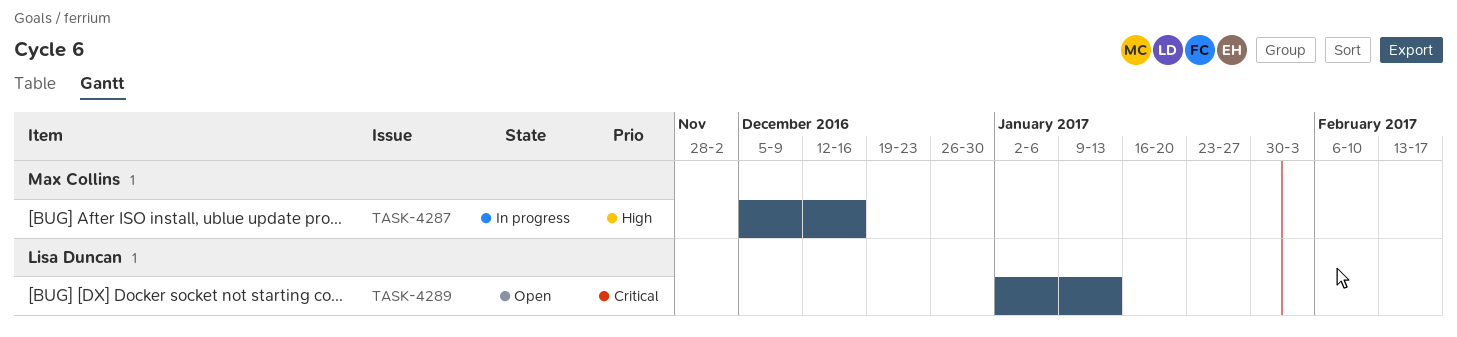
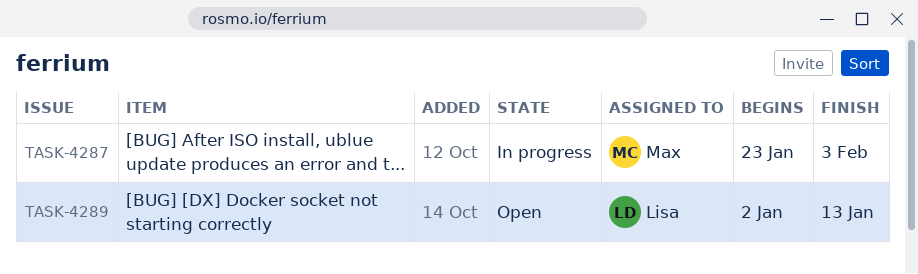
TASK-4287, start: Dec 5 -> Jan 23
TASK-4287, due: Dec 16 -> Feb 3

